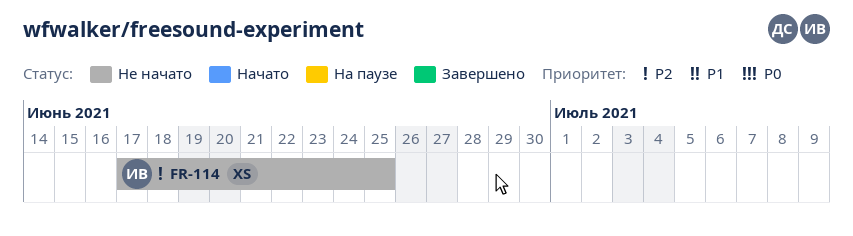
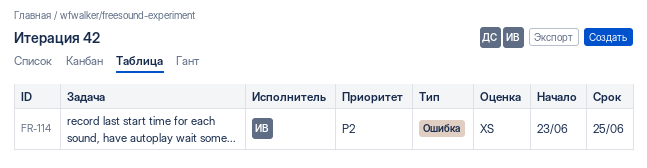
FR-114, start: Jun 17 -> Jun 23

